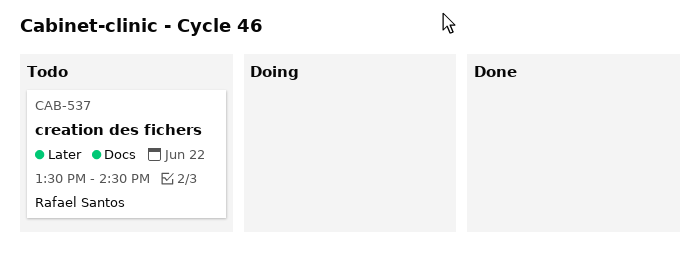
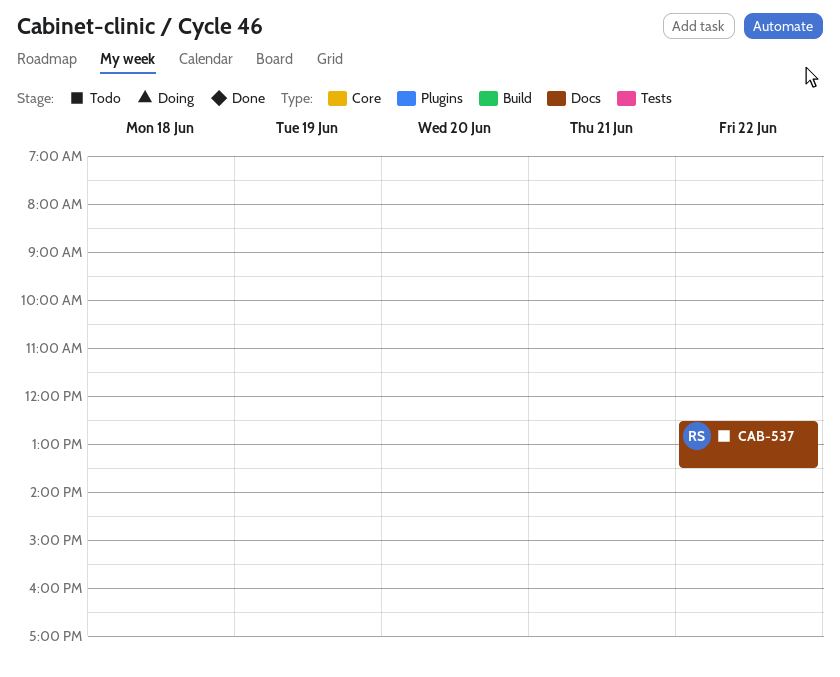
CAB-537, begins: 13:30 -> 12:30
CAB-537, ends: 14:30 -> 13:30

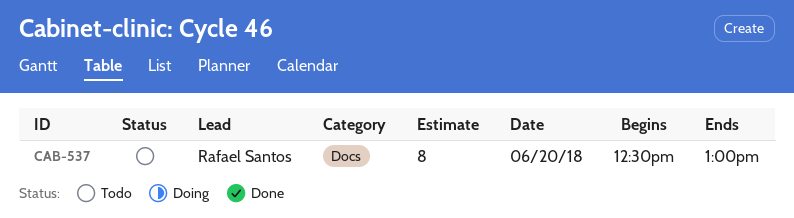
CAB-537, day: Jun 22 -> Jun 20
CAB-537, ends: 13:30 -> 13:00

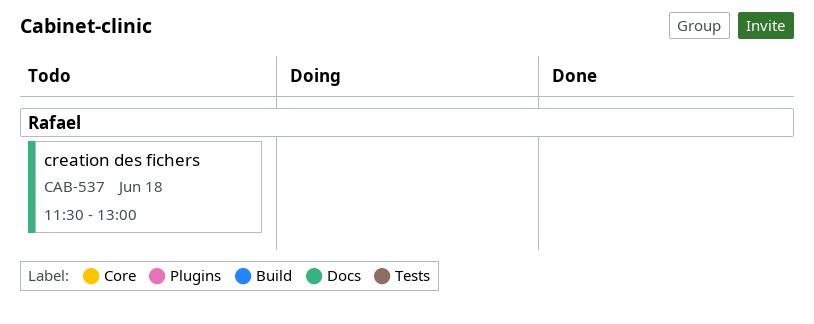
CAB-537, day: Jun 20 -> Jun 18
CAB-537, begins: 12:30 -> 11:30

